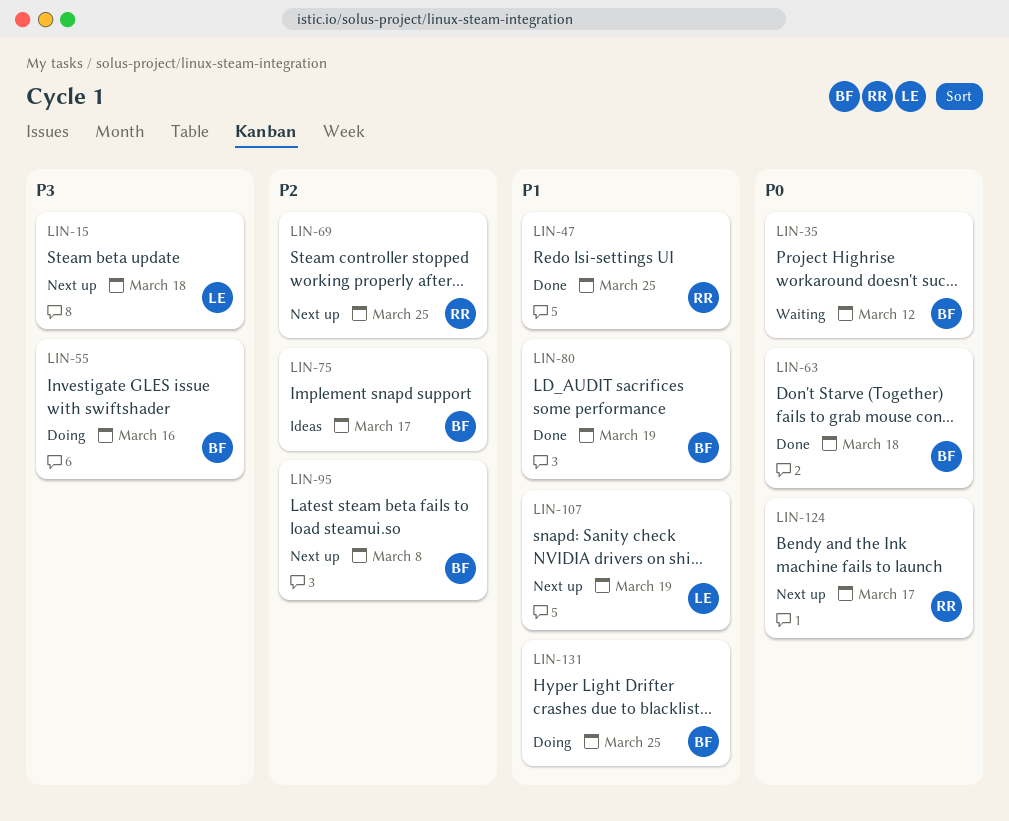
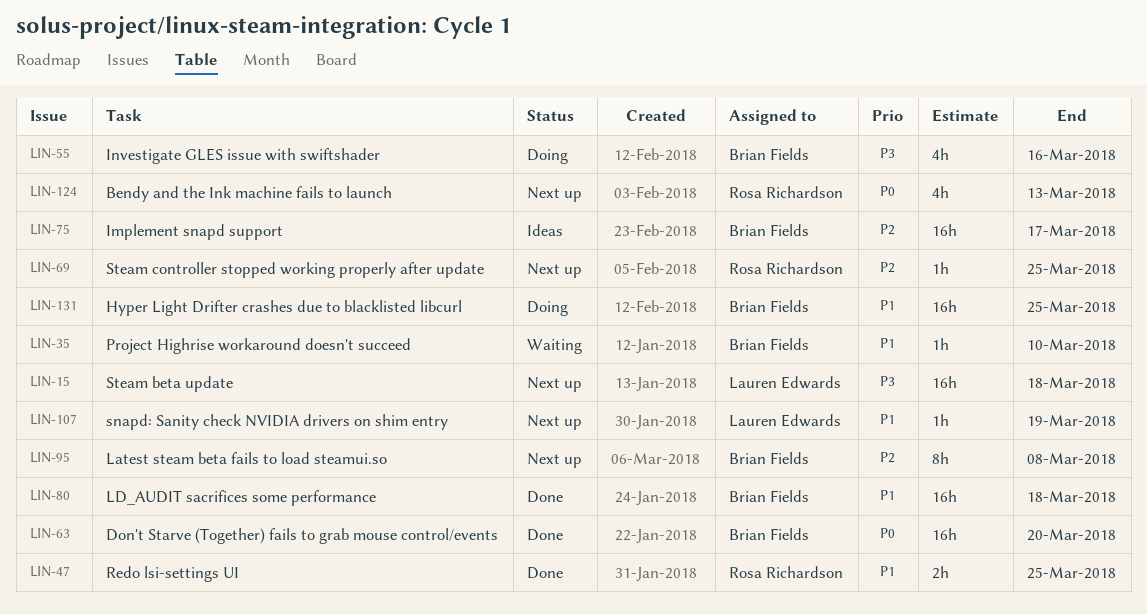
LIN-35, priority: P0 -> P1
LIN-35, due: Mar 12 -> Mar 10
LIN-63, due: Mar 18 -> Mar 20
LIN-80, due: Mar 19 -> Mar 18
LIN-124, due: Mar 17 -> Mar 13

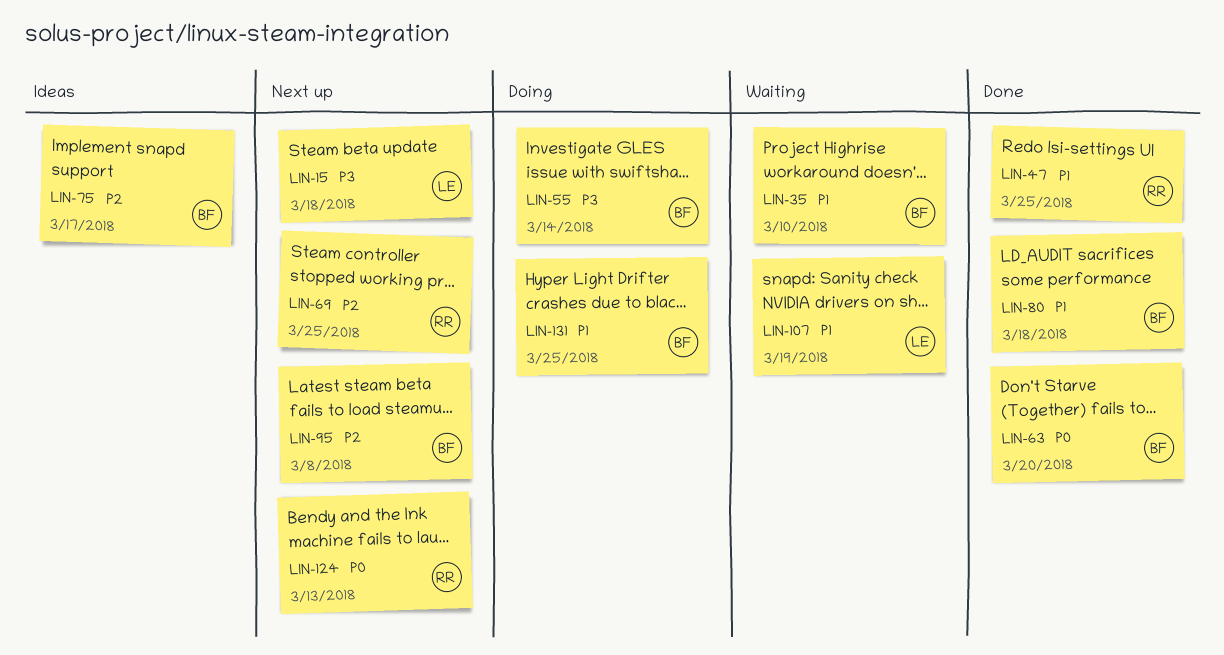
LIN-55, due: Mar 16 -> Mar 14
LIN-107, status: Next up -> Waiting

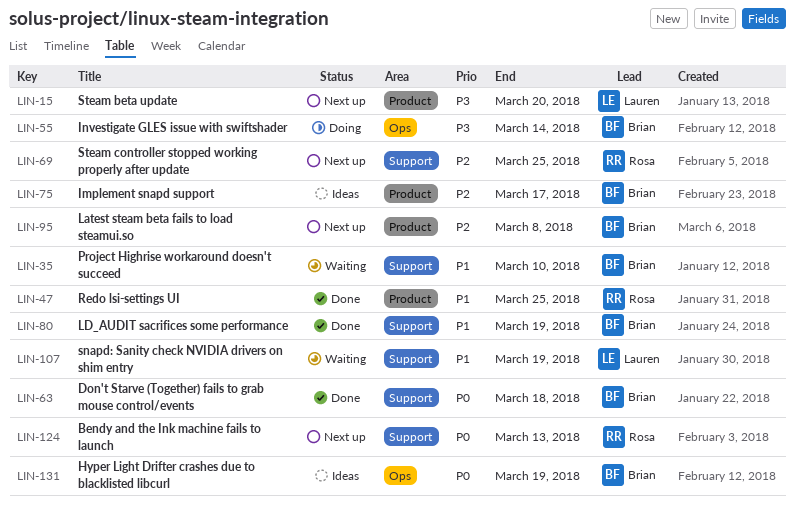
LIN-15, due: Mar 18 -> Mar 20
LIN-63, due: Mar 20 -> Mar 18
LIN-80, due: Mar 18 -> Mar 19
LIN-131, status: Doing -> Ideas
LIN-131, priority: P1 -> P0
LIN-131, due: Mar 25 -> Mar 19

